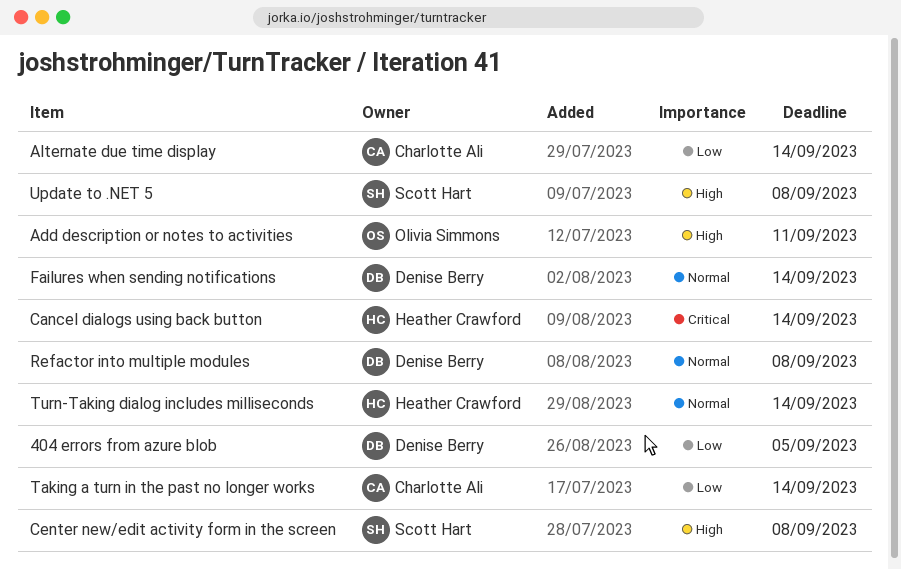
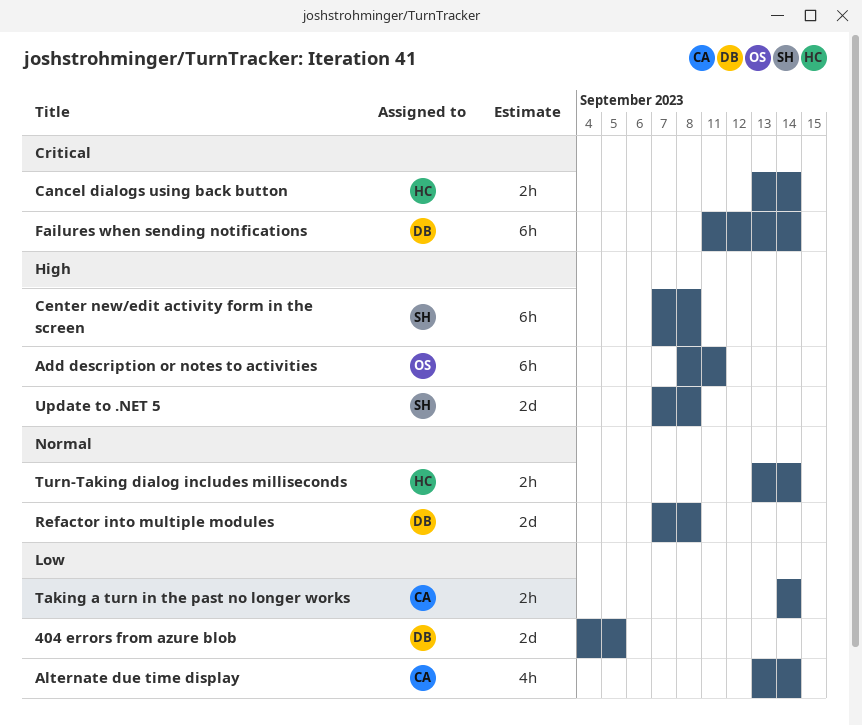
Failures when sending notifications, priority: Normal -> Critical

